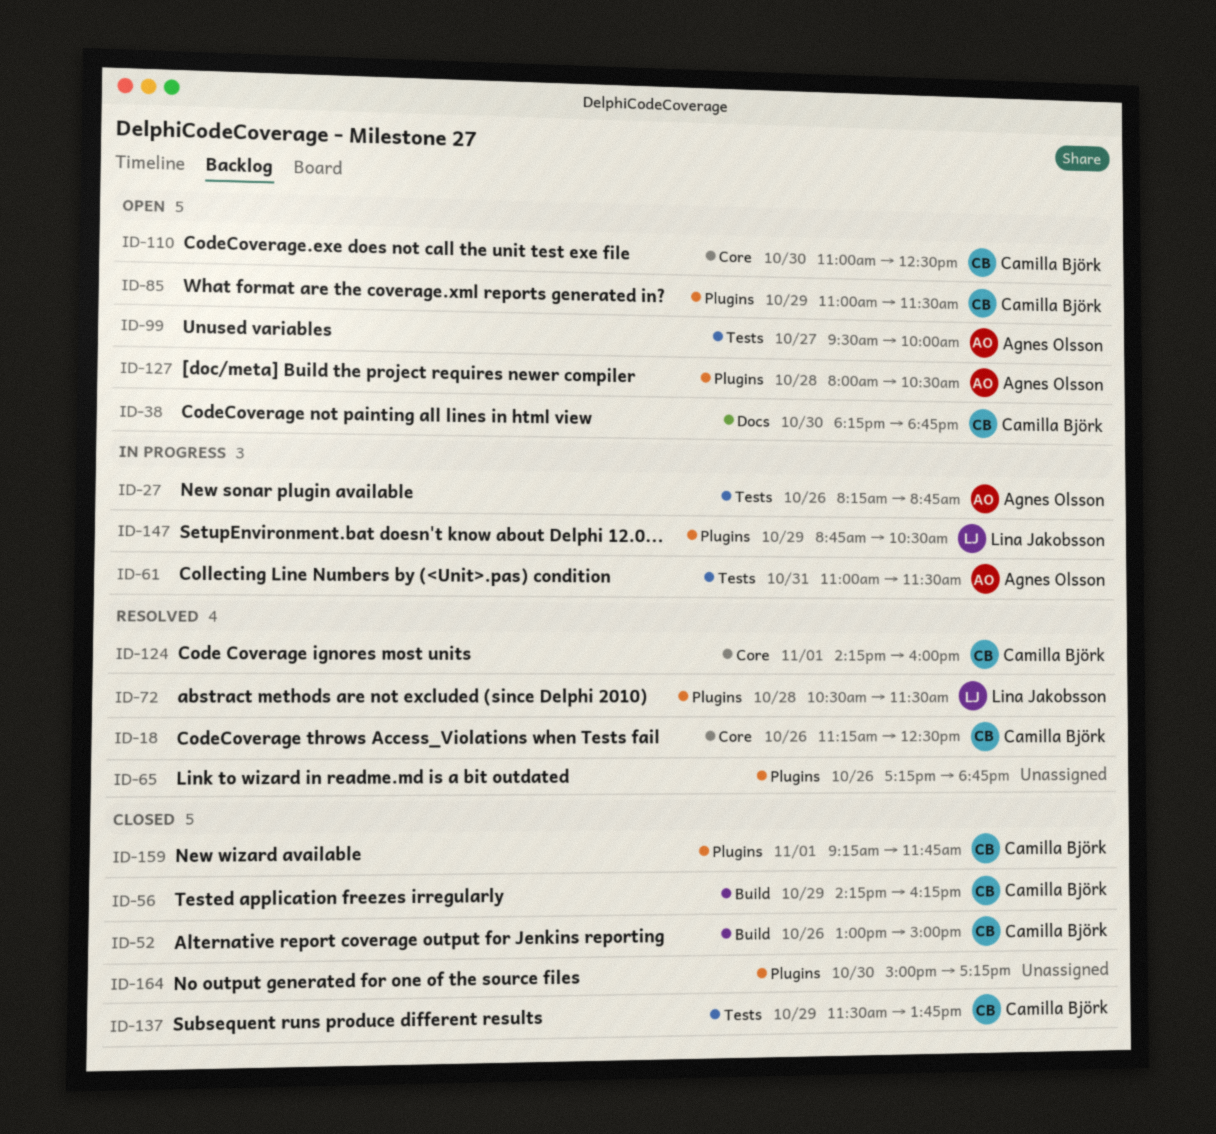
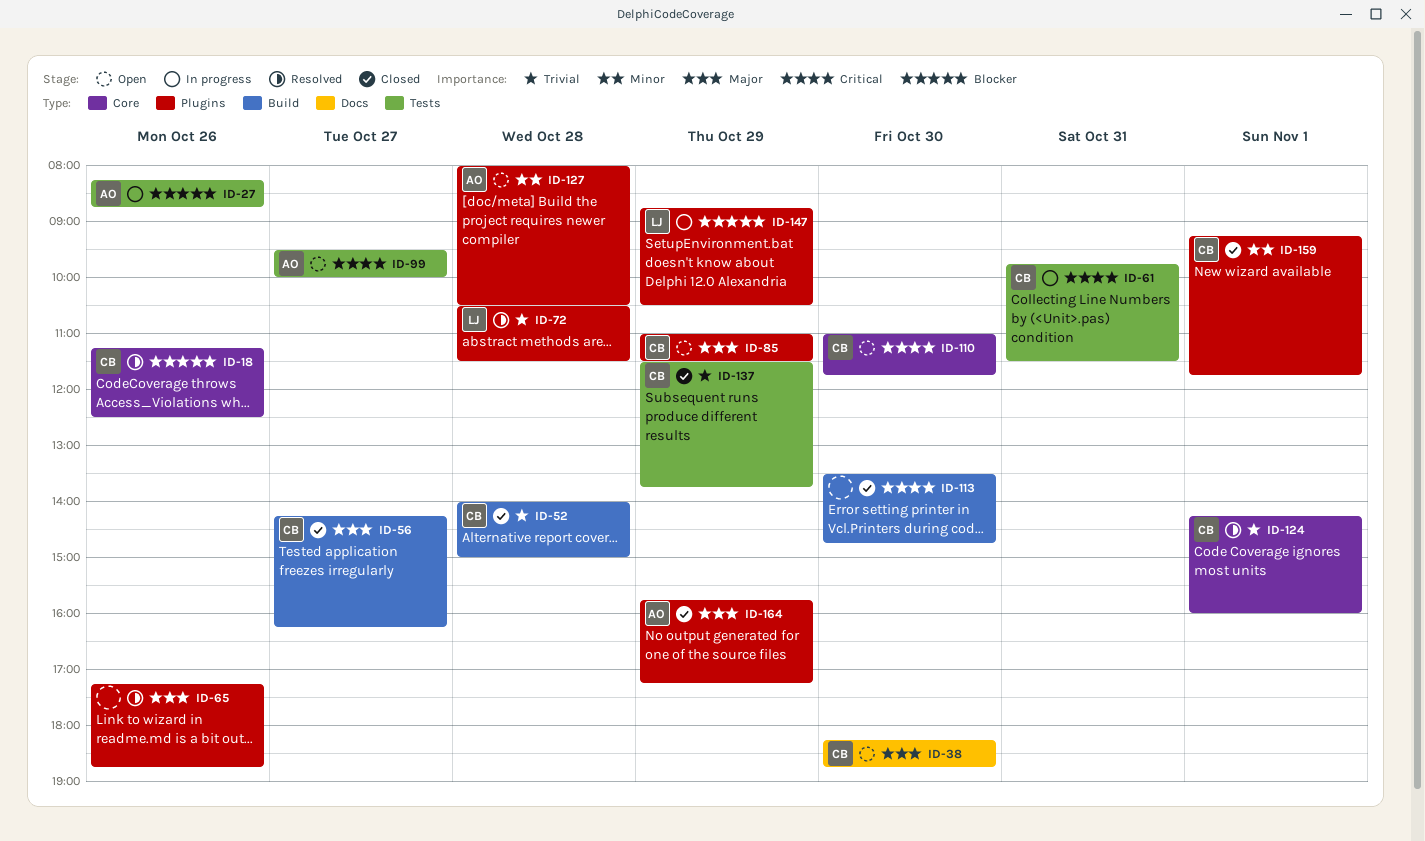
ID-52, day: Oct 26 -> Oct 28
ID-52, begins: 13:00 -> 14:00
ID-56, day: Oct 29 -> Oct 27
ID-61, owner: Agnes Olsson -> Camilla Björk
ID-61, begins: 11:00 -> 09:45
ID-110, ends: 12:30 -> 11:45
ID-113: none -> present
ID-164, owner: none -> Agnes Olsson
ID-164, day: Oct 30 -> Oct 29
ID-164, begins: 15:00 -> 15:45

